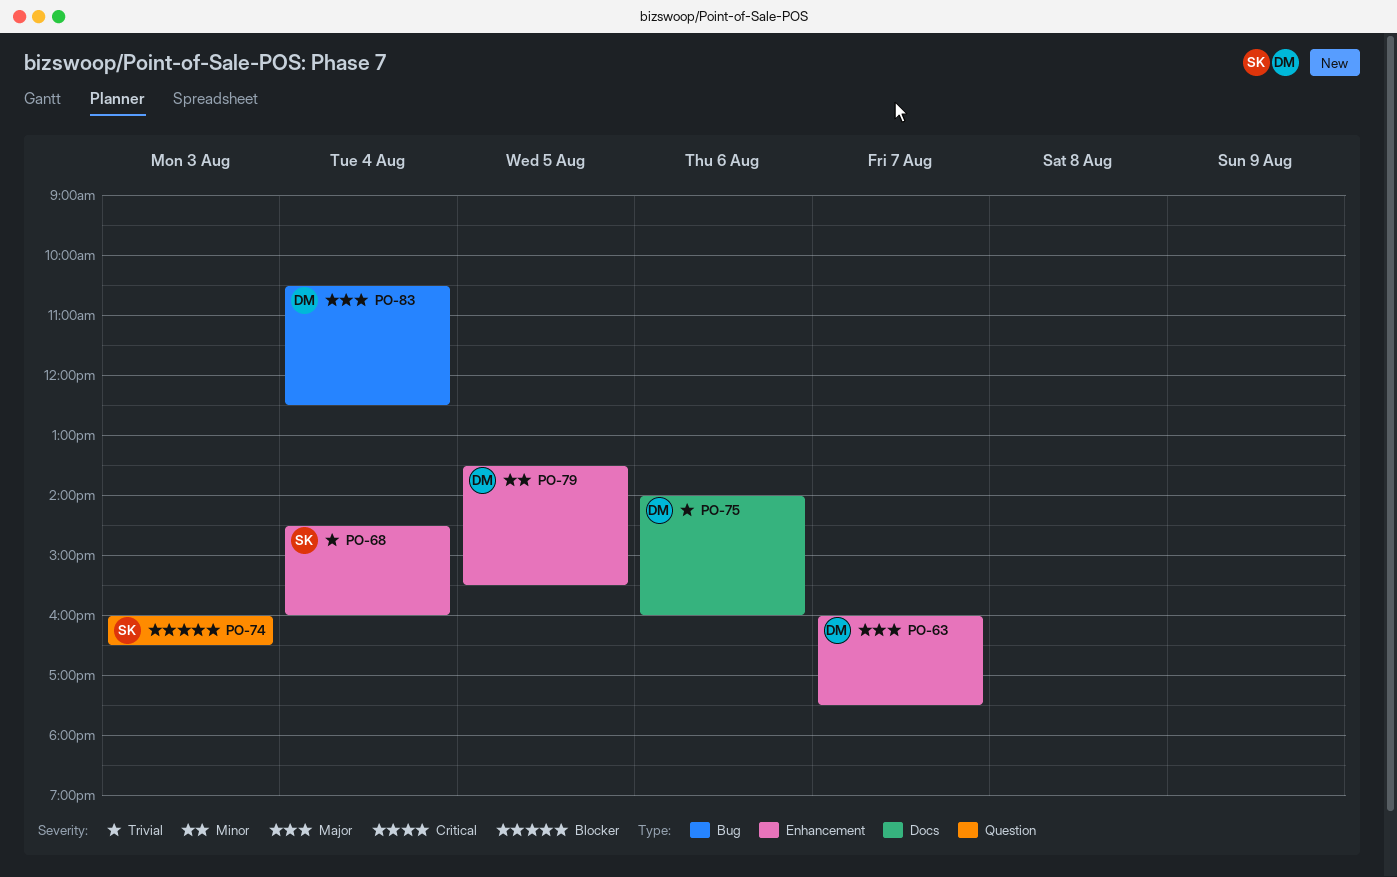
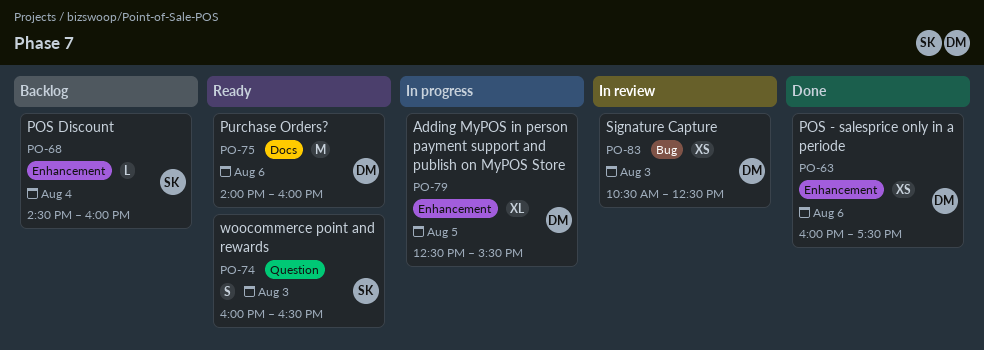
PO-63, day: Aug 7 -> Aug 6
PO-79, begins: 13:30 -> 12:30
PO-83, day: Aug 4 -> Aug 3

